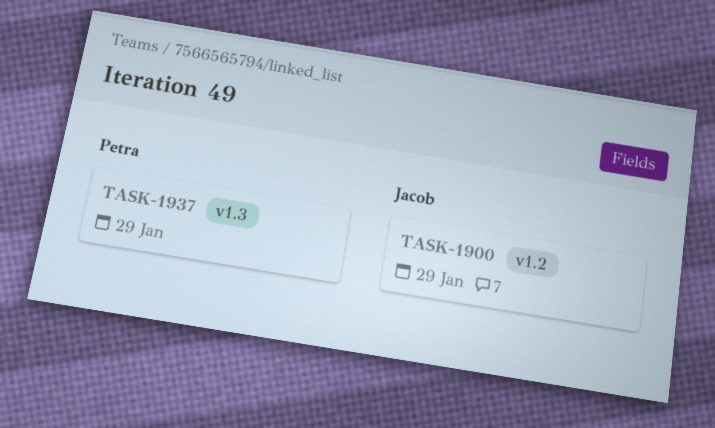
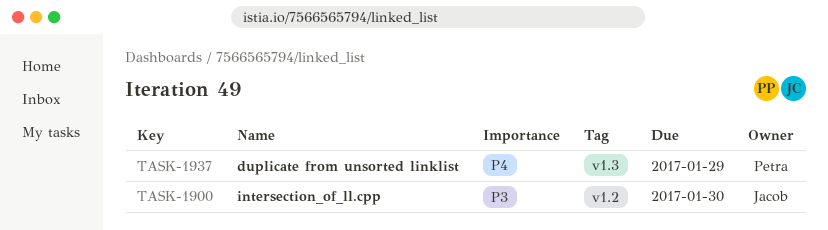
TASK-1900, due: Jan 29 -> Jan 30

